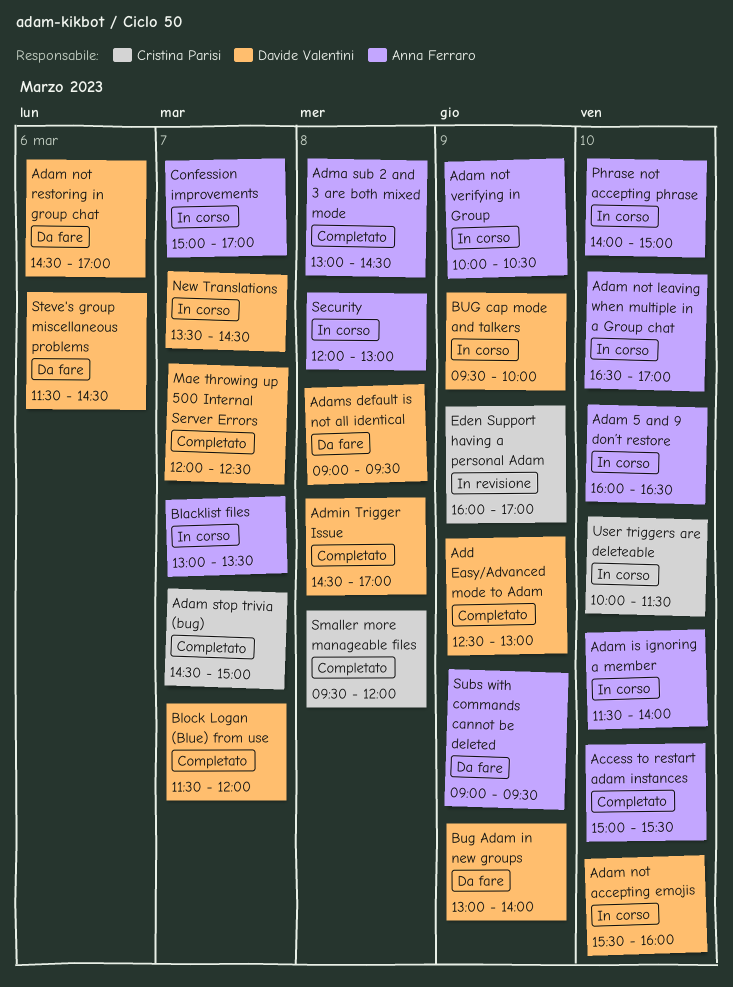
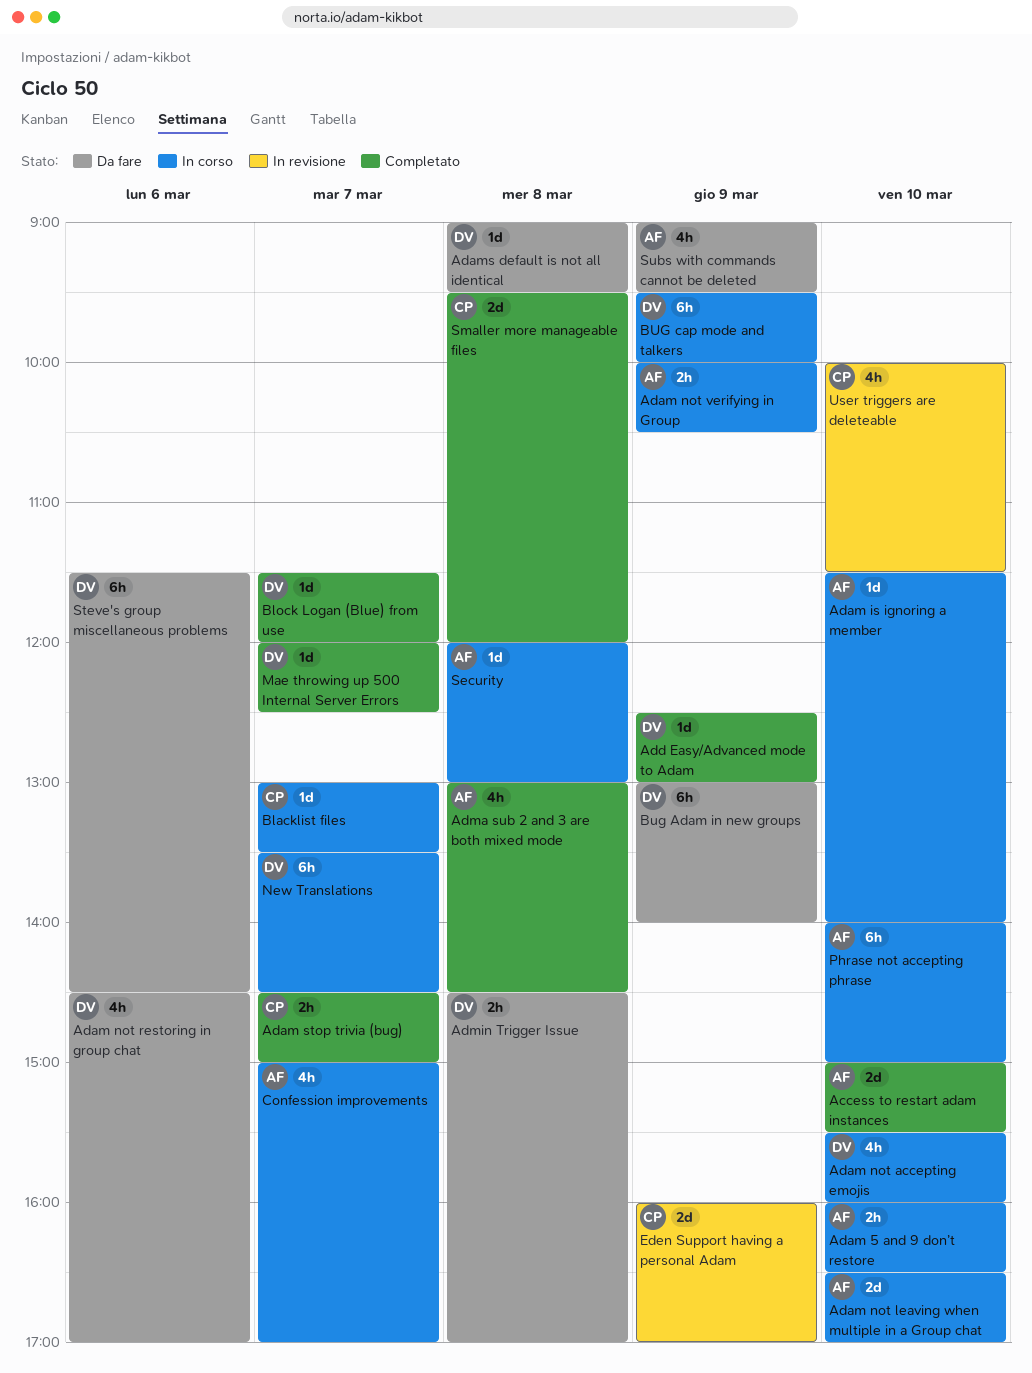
Admin Trigger Issue, status: Completato -> Da fare
Blacklist files, owner: Anna Ferraro -> Cristina Parisi
User triggers are deleteable, status: In corso -> In revisione

